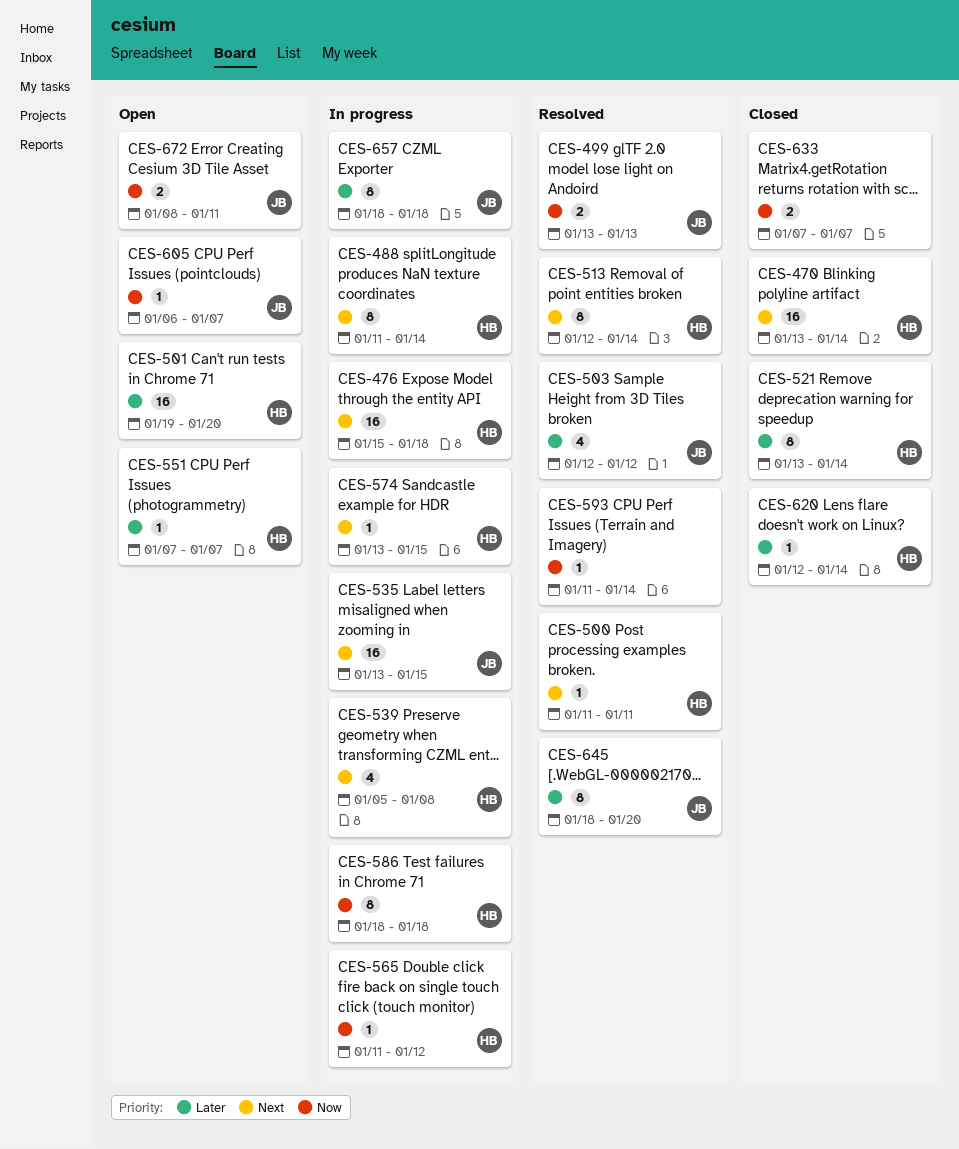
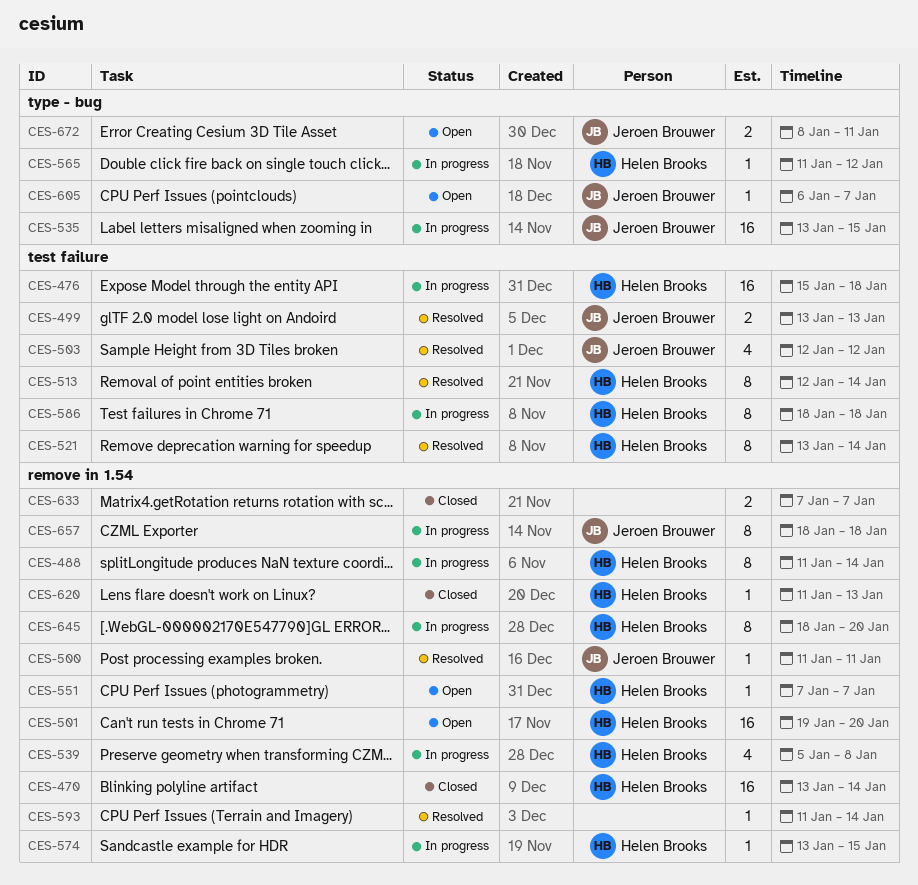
CES-500, owner: Helen Brooks -> Jeroen Brouwer
CES-521, status: Closed -> Resolved
CES-620, start: Jan 12 -> Jan 11
CES-620, due: Jan 14 -> Jan 13
CES-645, status: Resolved -> In progress
CES-645, owner: Jeroen Brouwer -> Helen Brooks

